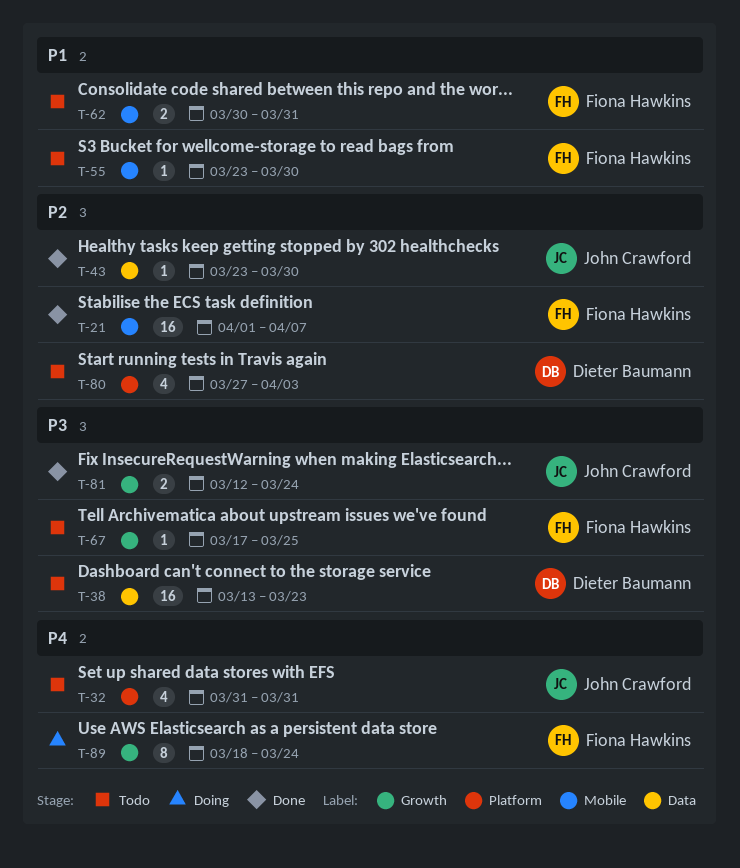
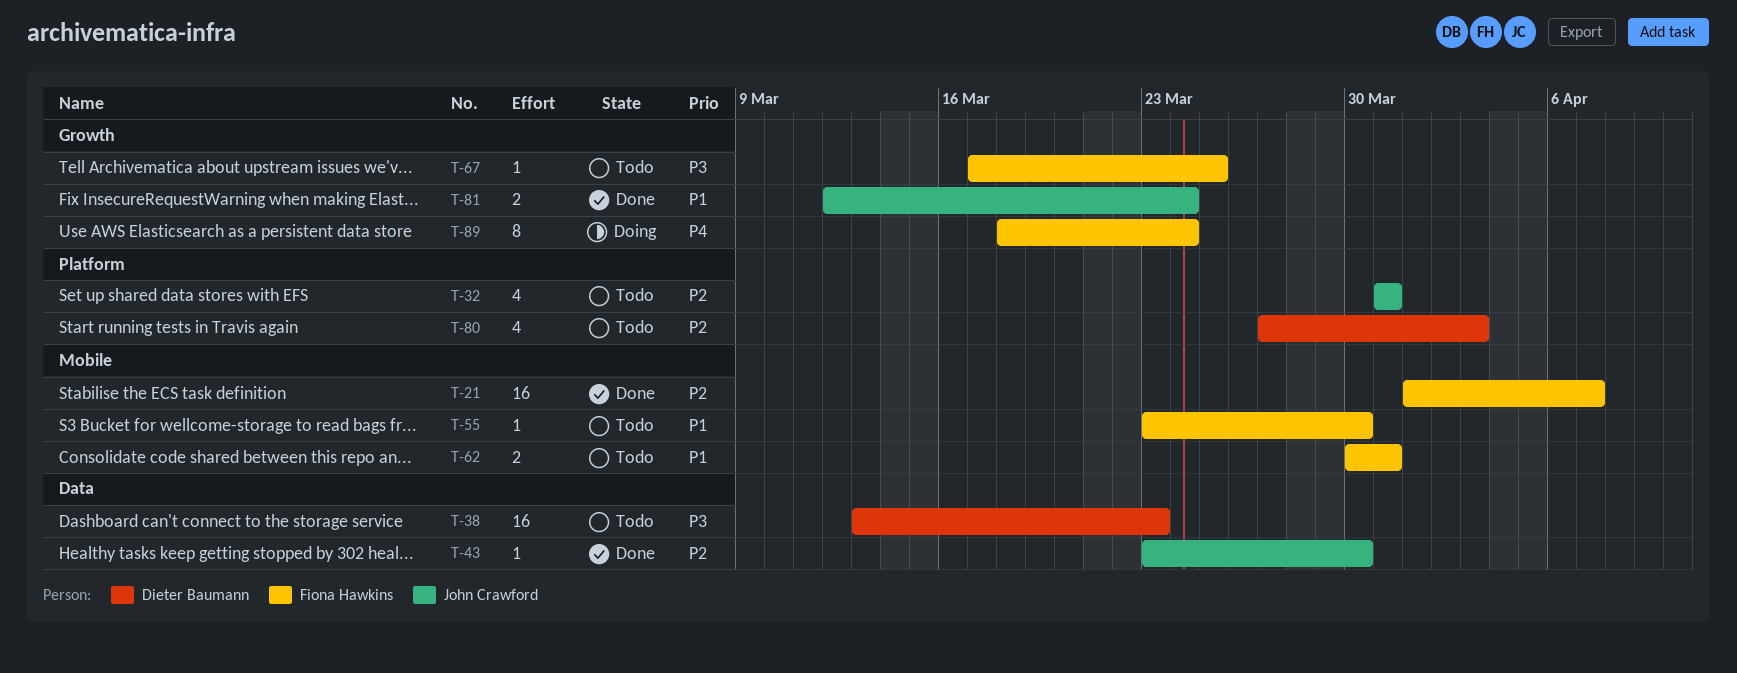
T-32, priority: P4 -> P2
T-81, priority: P3 -> P1

